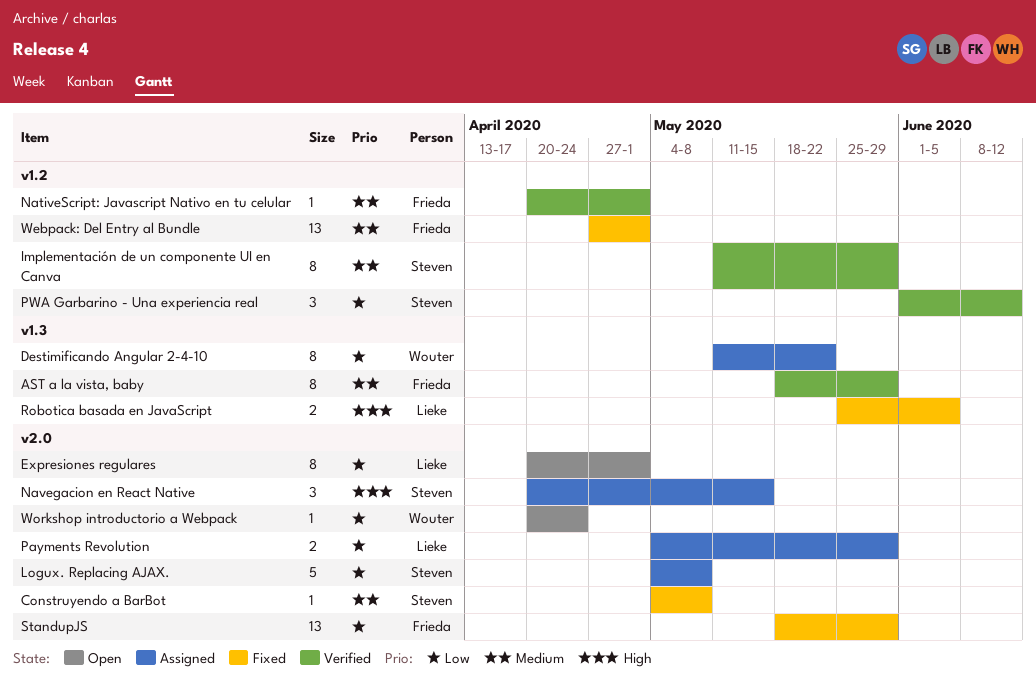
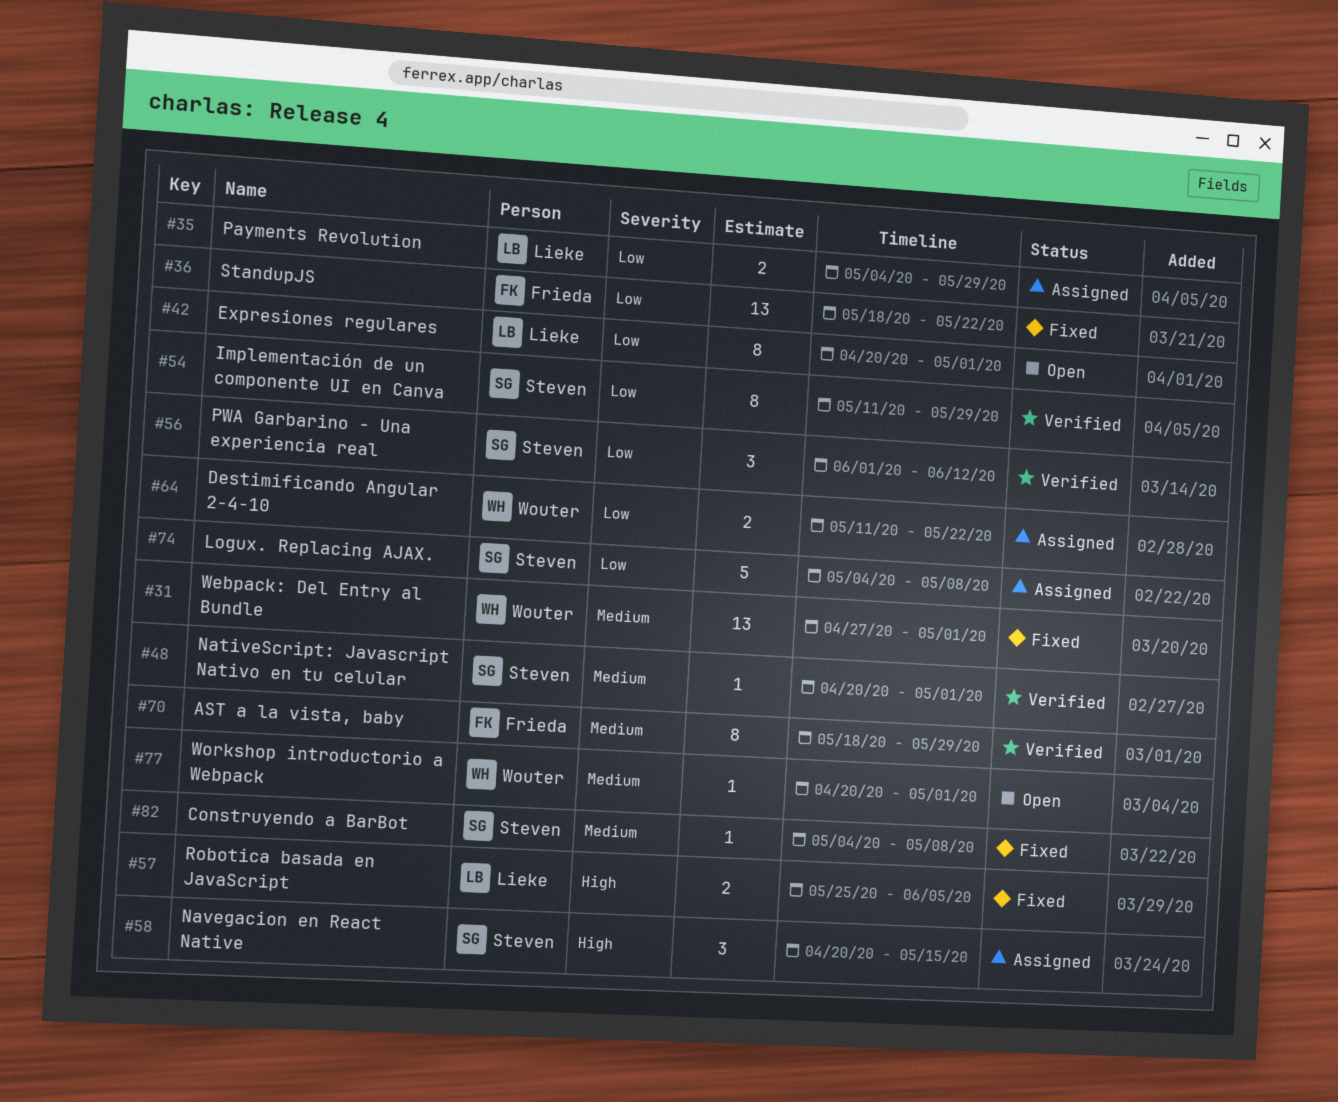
Destimificando Angular 2-4-10, estimate: 8 -> 2
Implementación de un componente UI en Canva, priority: Medium -> Low
NativeScript: Javascript Nativo en tu celular, owner: Frieda -> Steven
StandupJS, due: May 29 -> May 22
Webpack: Del Entry al Bundle, owner: Frieda -> Wouter
Workshop introductorio a Webpack, priority: Low -> Medium
Workshop introductorio a Webpack, due: Apr 24 -> May 1

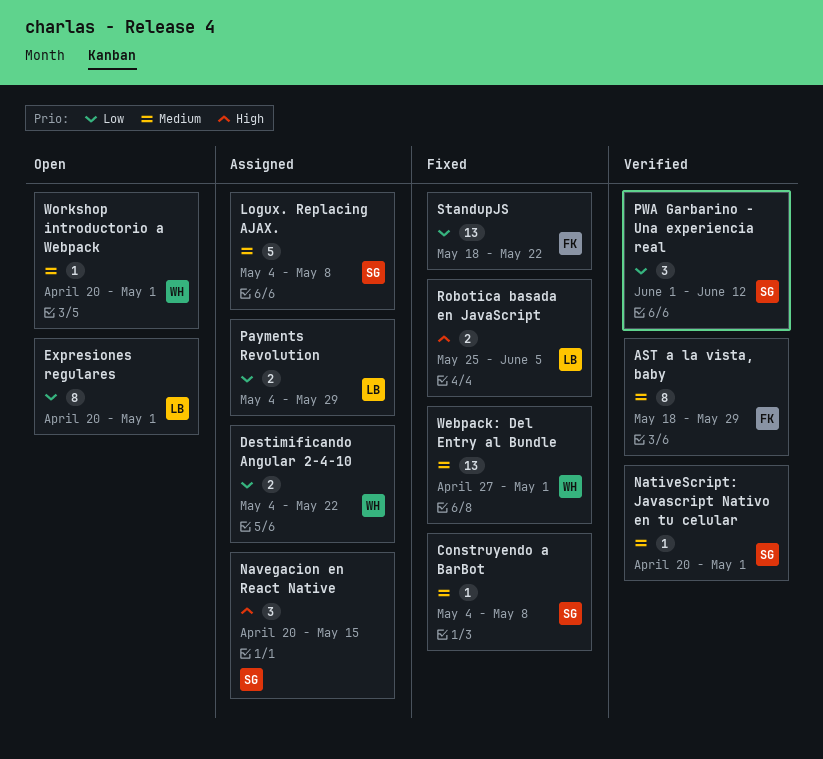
Destimificando Angular 2-4-10, start: May 11 -> May 4
Implementación de un componente UI en Canva: present -> none
Logux. Replacing AJAX., priority: Low -> Medium

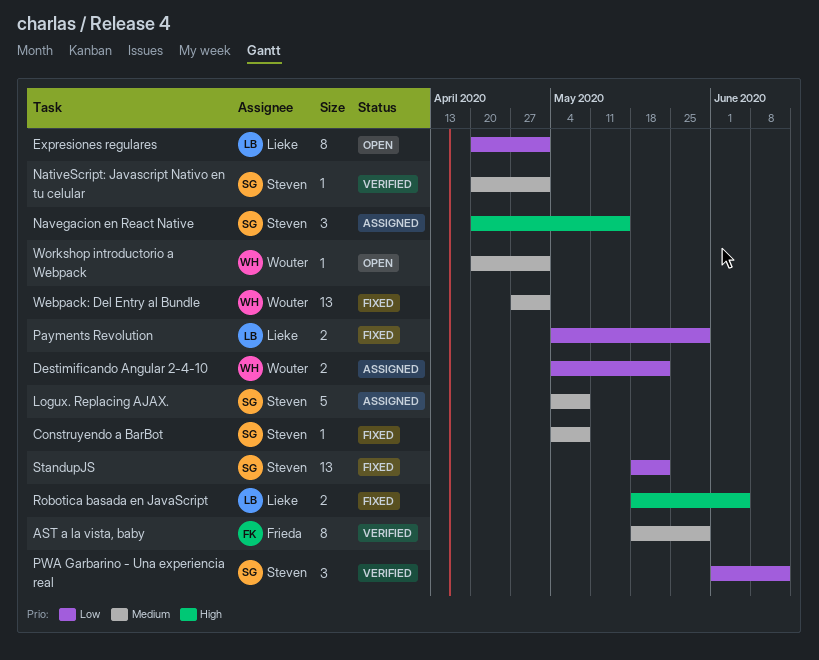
Payments Revolution, status: Assigned -> Fixed
Robotica basada en JavaScript, start: May 25 -> May 18
StandupJS, owner: Frieda -> Steven

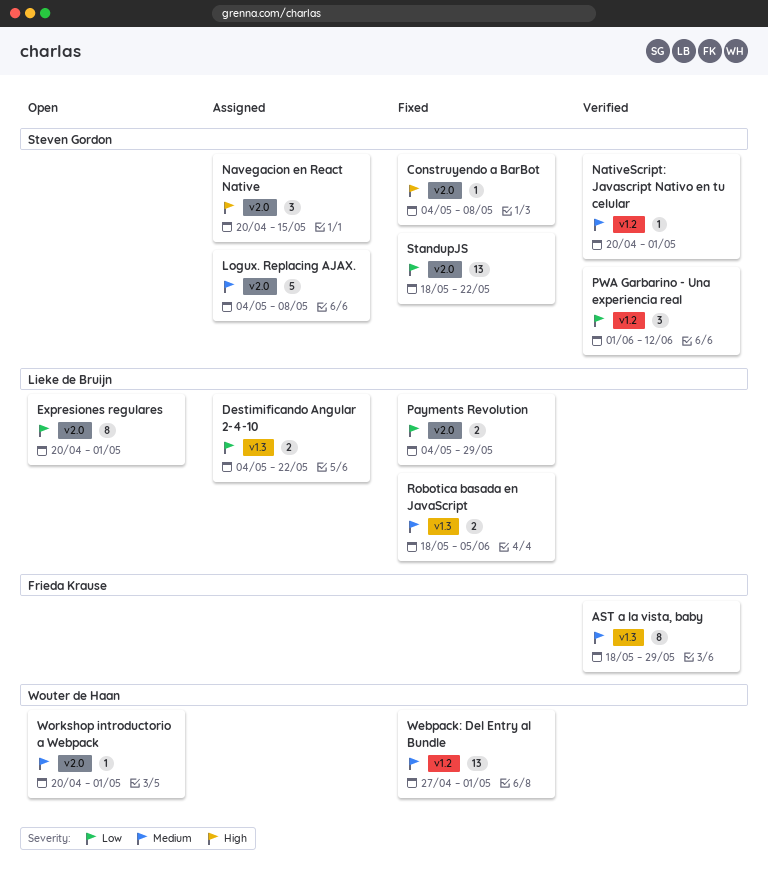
Construyendo a BarBot, priority: Medium -> High
Destimificando Angular 2-4-10, owner: Wouter de Haan -> Lieke de Bruijn
Robotica basada en JavaScript, priority: High -> Medium

